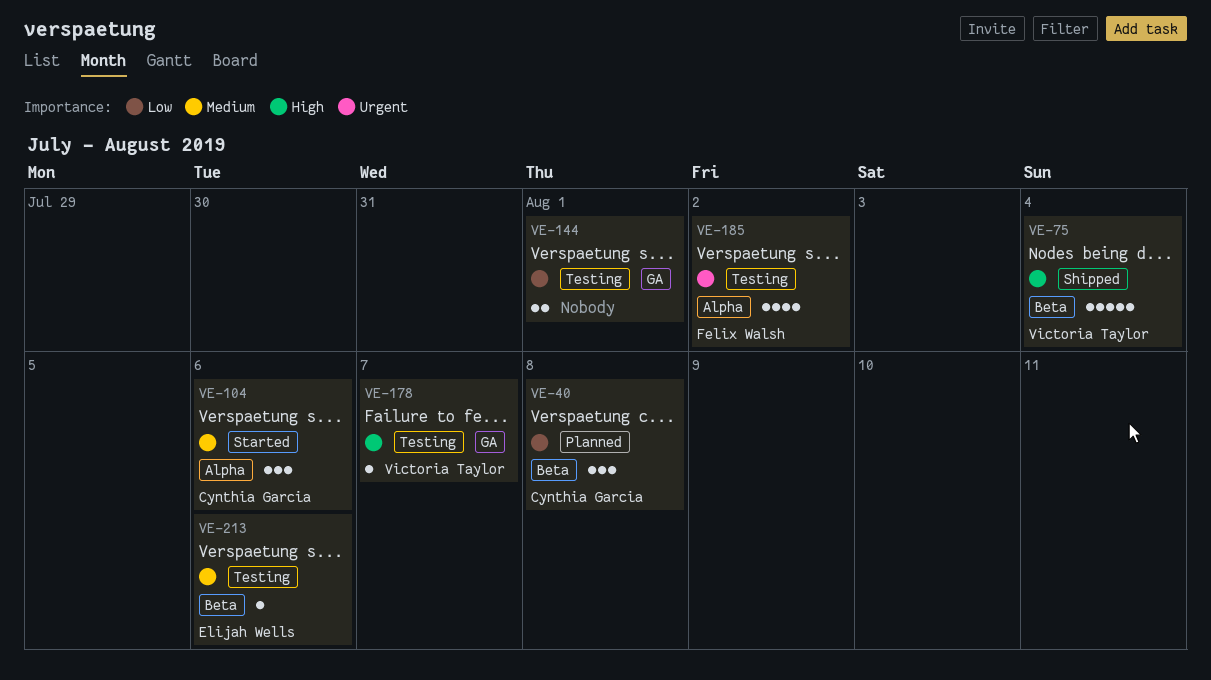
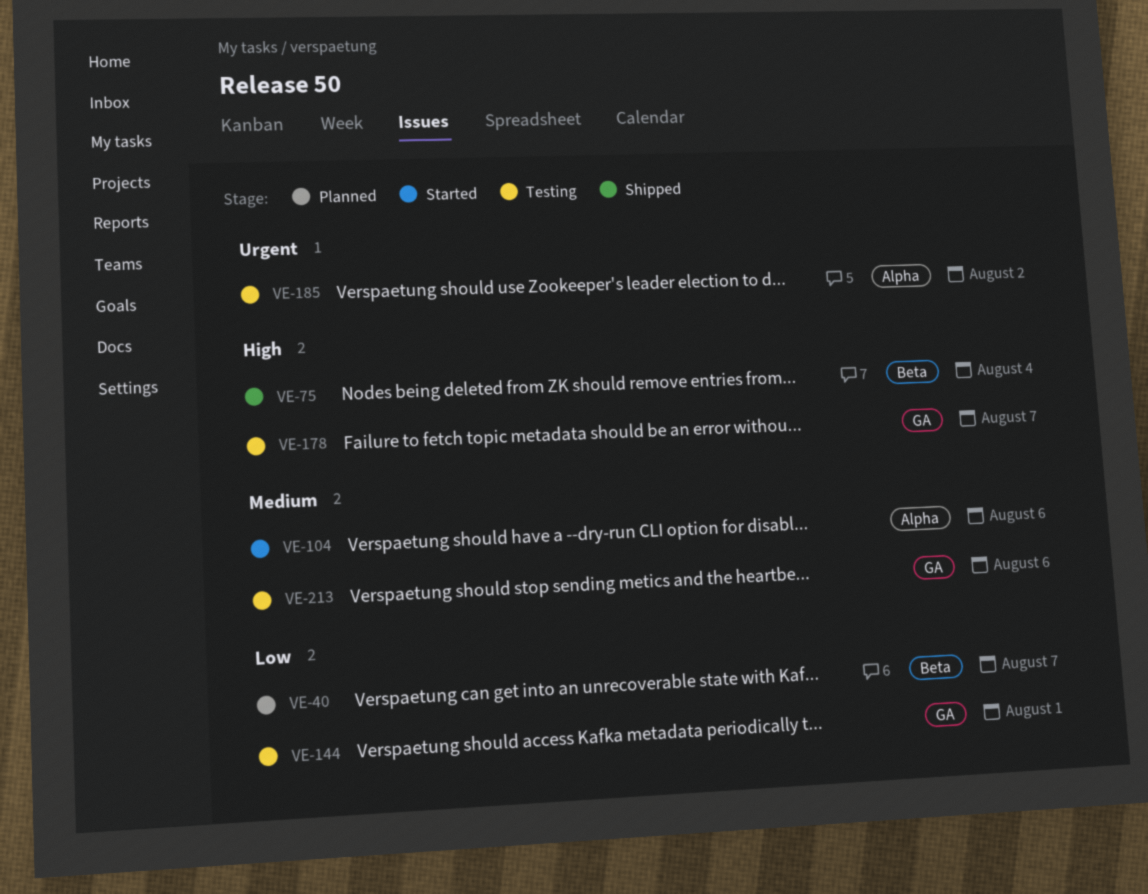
VE-40, due: Aug 8 -> Aug 7
VE-213, label: Beta -> GA

